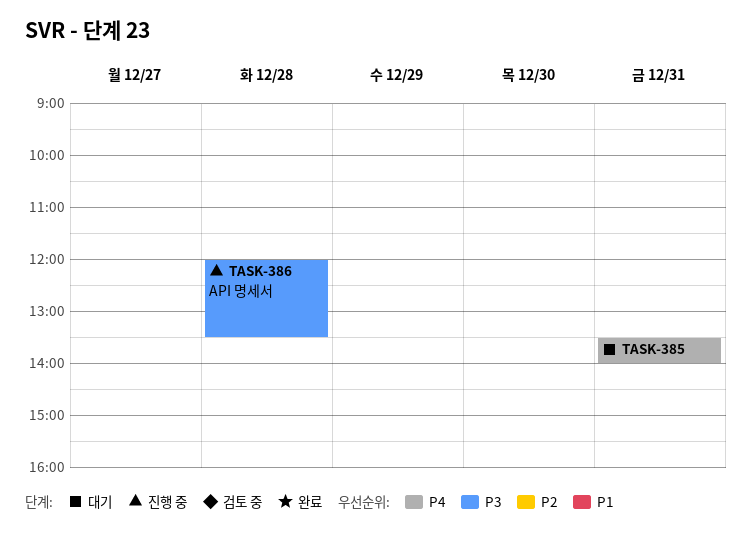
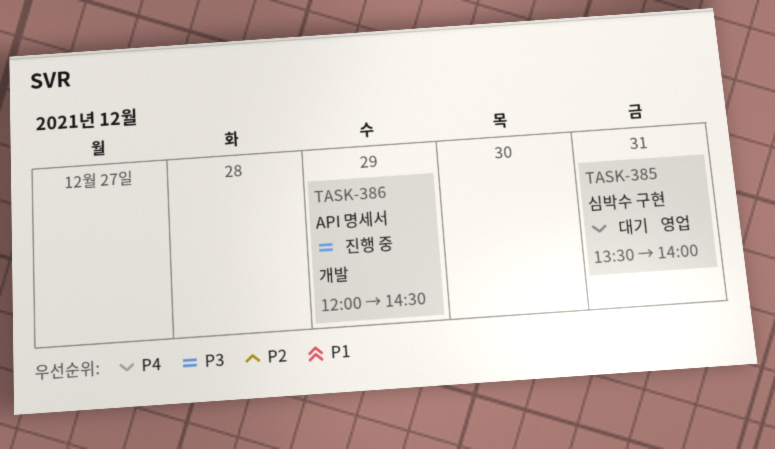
TASK-386, day: Dec 28 -> Dec 29
TASK-386, ends: 13:30 -> 14:30

